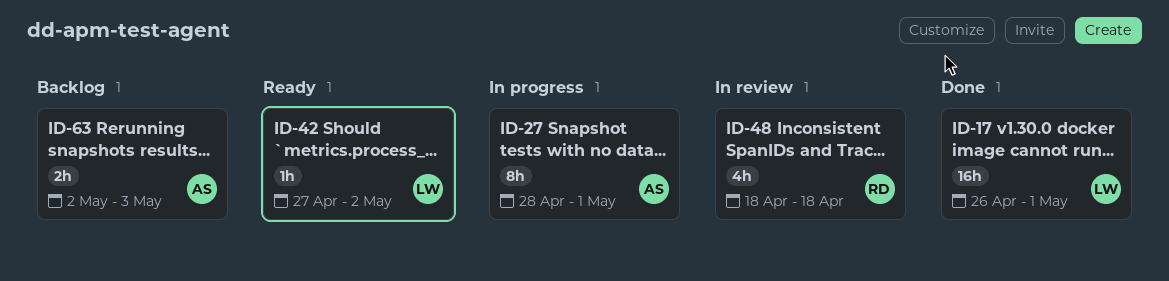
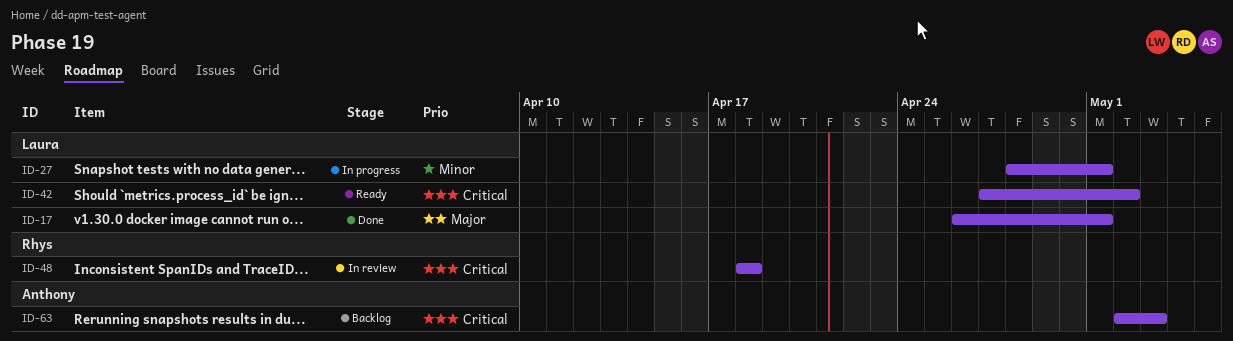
ID-27, owner: Anthony -> Laura

